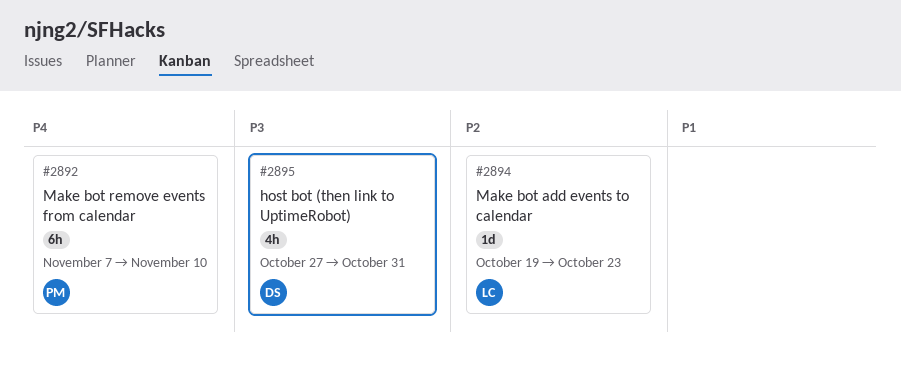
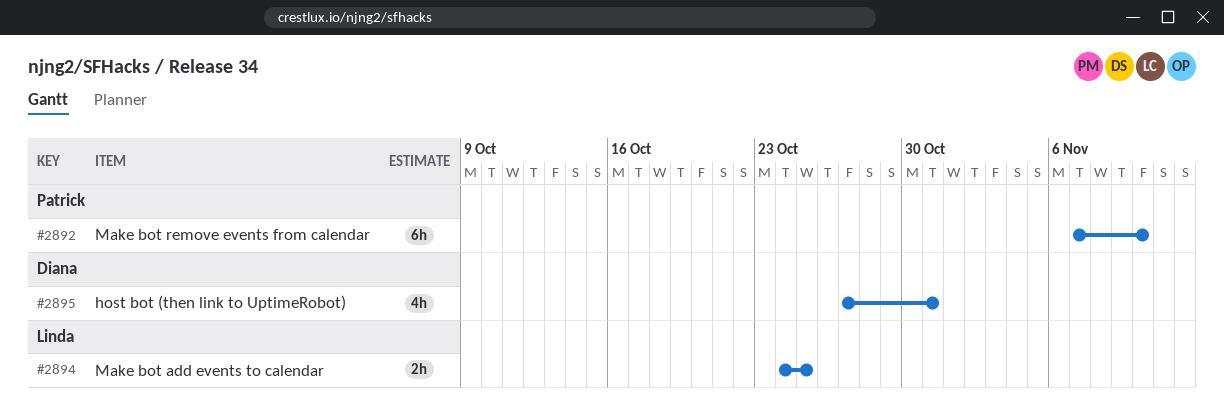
#2894, estimate: 1d -> 2h
#2894, start: Oct 19 -> Oct 24
#2894, due: Oct 23 -> Oct 25

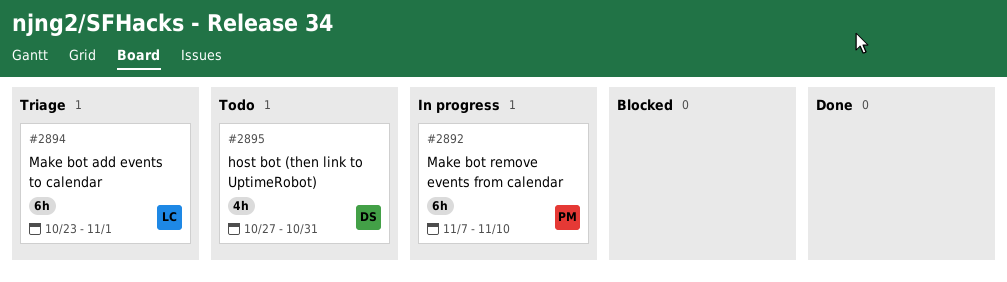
#2894, estimate: 2h -> 6h
#2894, start: Oct 24 -> Oct 23
#2894, due: Oct 25 -> Nov 1

